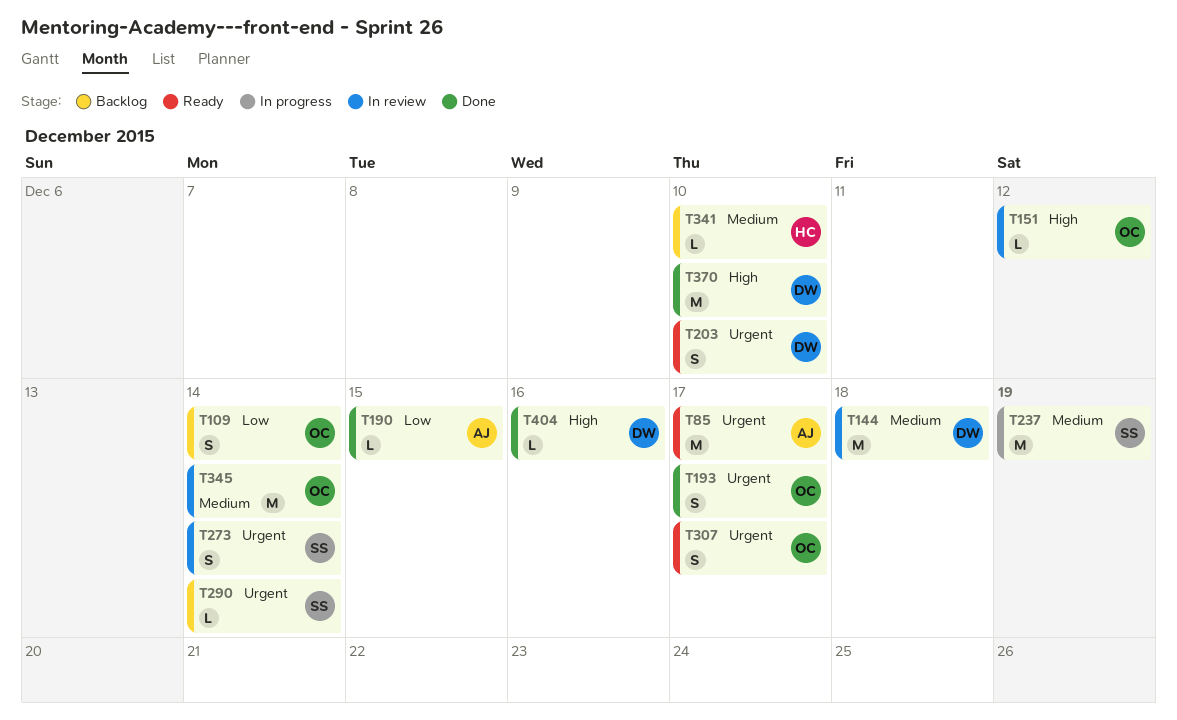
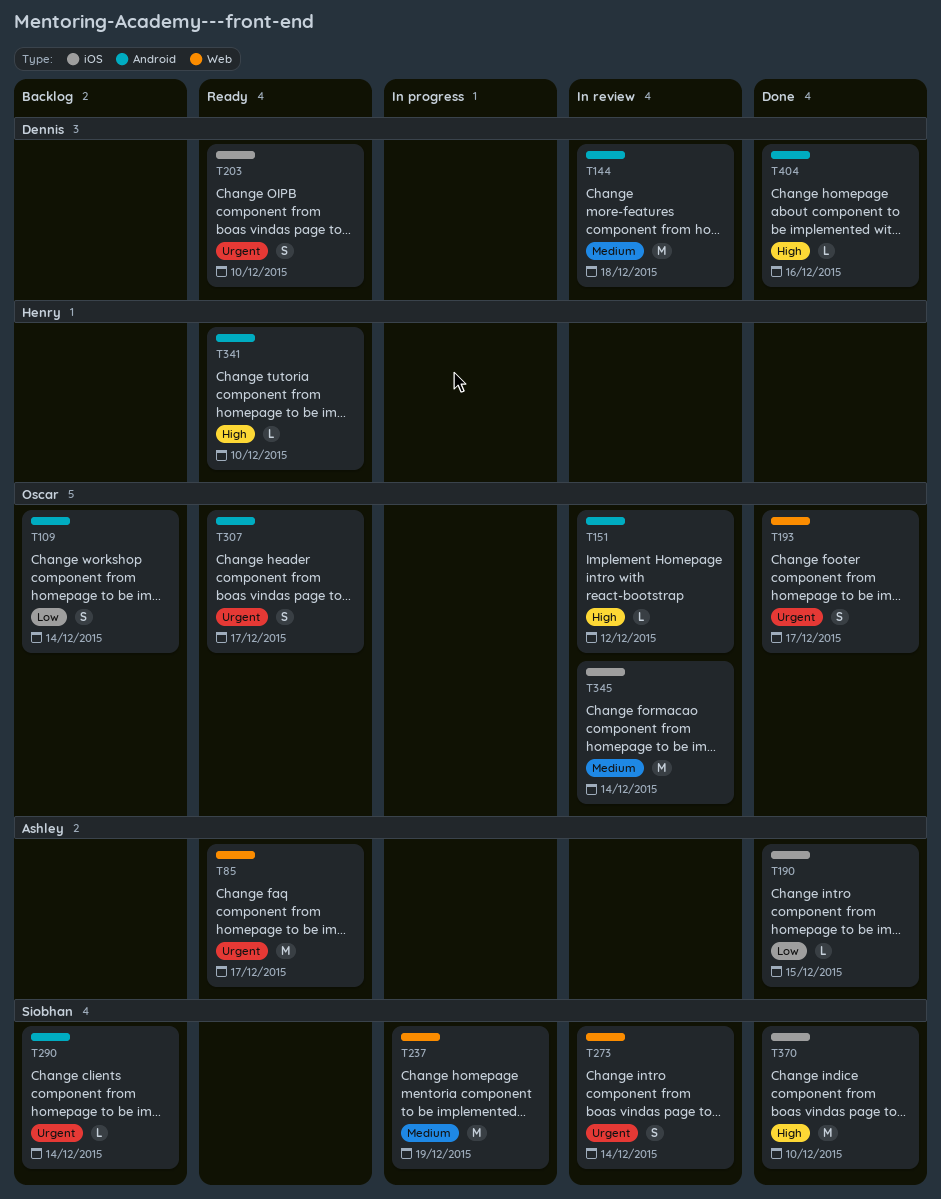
T341, status: Backlog -> Ready
T341, priority: Medium -> High
T370, owner: Dennis -> Siobhan

